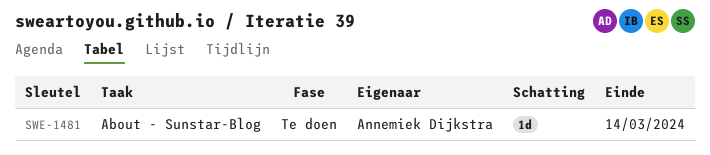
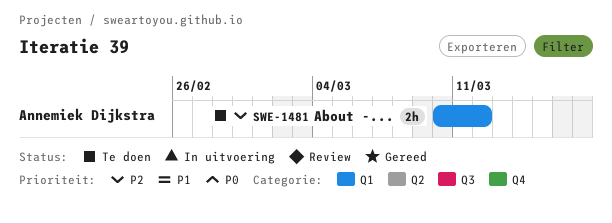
SWE-1481, estimate: 1d -> 2h
SWE-1481, due: Mar 14 -> Mar 12

